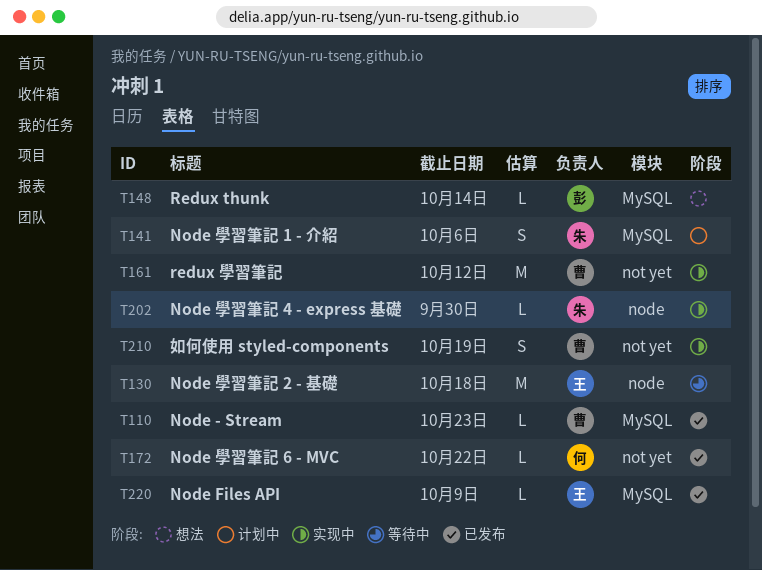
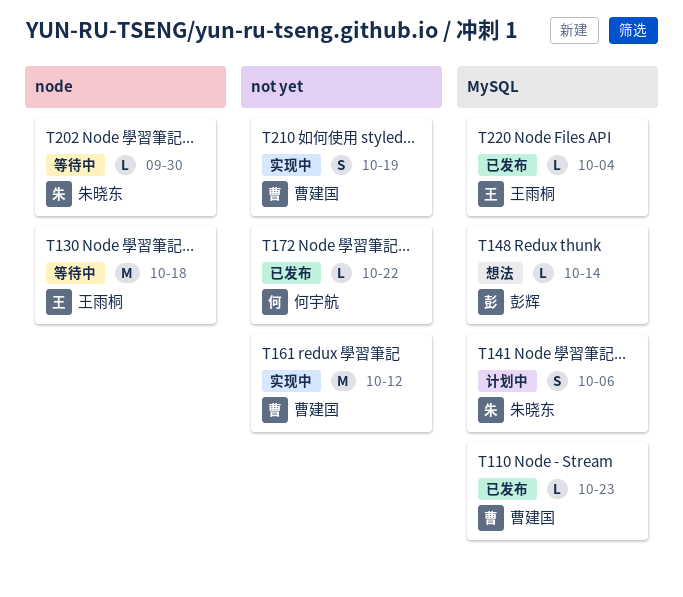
T202, status: 实现中 -> 等待中
T220, due: Oct 9 -> Oct 4

